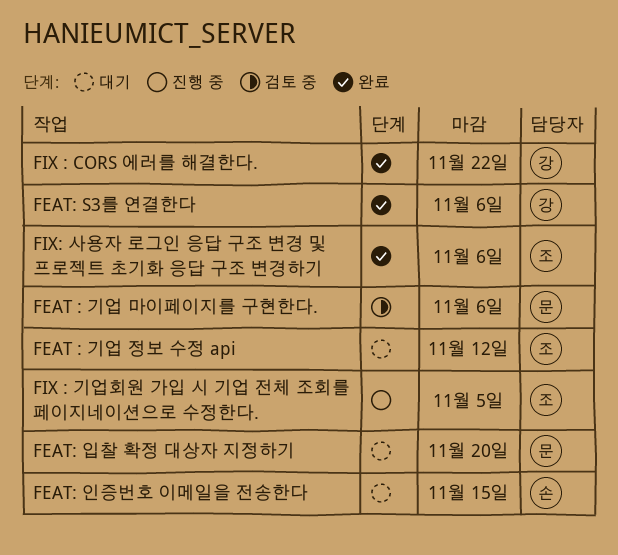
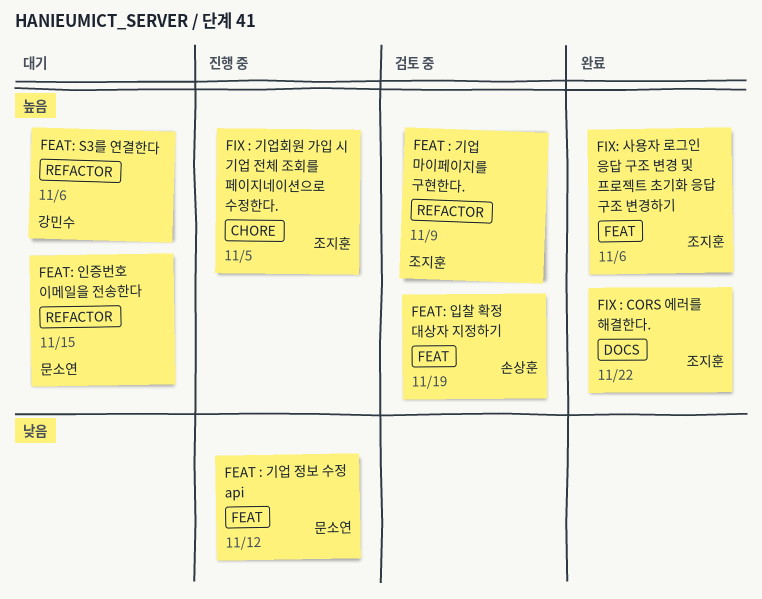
FEAT : 기업 마이페이지를 구현한다., owner: 문소연 -> 조지훈
FEAT : 기업 마이페이지를 구현한다., due: Nov 6 -> Nov 9
FEAT : 기업 정보 수정 api, status: 대기 -> 진행 중
FEAT : 기업 정보 수정 api, owner: 조지훈 -> 문소연
FEAT: S3를 연결한다, status: 완료 -> 대기
FEAT: 인증번호 이메일을 전송한다, owner: 손상훈 -> 문소연
FEAT: 입찰 확정 대상자 지정하기, status: 대기 -> 검토 중
FEAT: 입찰 확정 대상자 지정하기, owner: 문소연 -> 손상훈
FEAT: 입찰 확정 대상자 지정하기, due: Nov 20 -> Nov 19
FIX : CORS 에러를 해결한다., owner: 강민수 -> 조지훈

